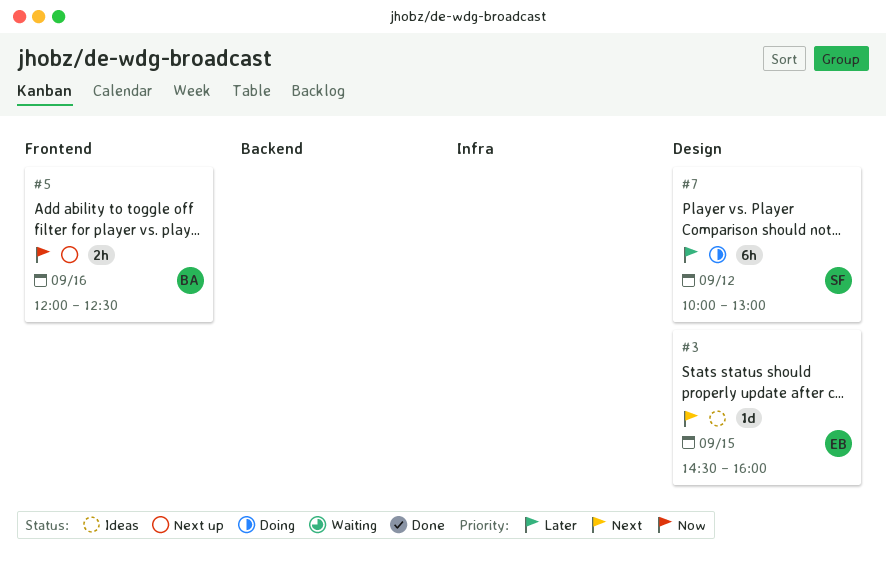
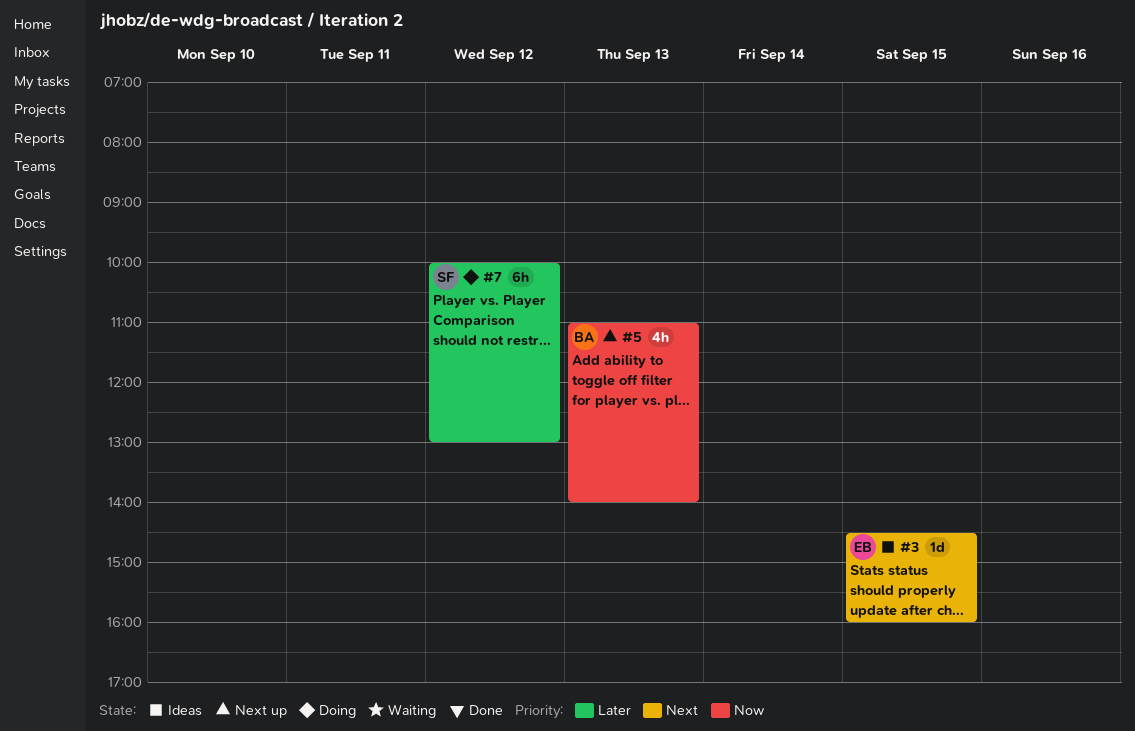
#5, estimate: 2h -> 4h
#5, day: Sep 16 -> Sep 13
#5, begins: 12:00 -> 11:00
#5, ends: 12:30 -> 14:00

